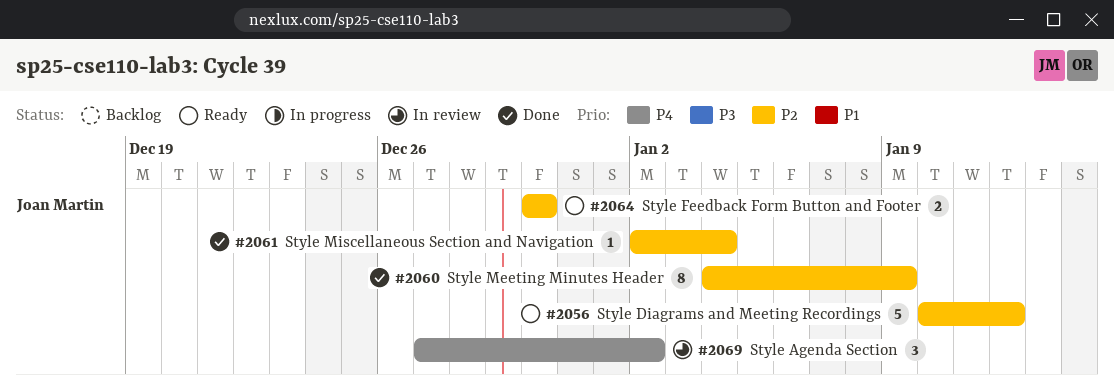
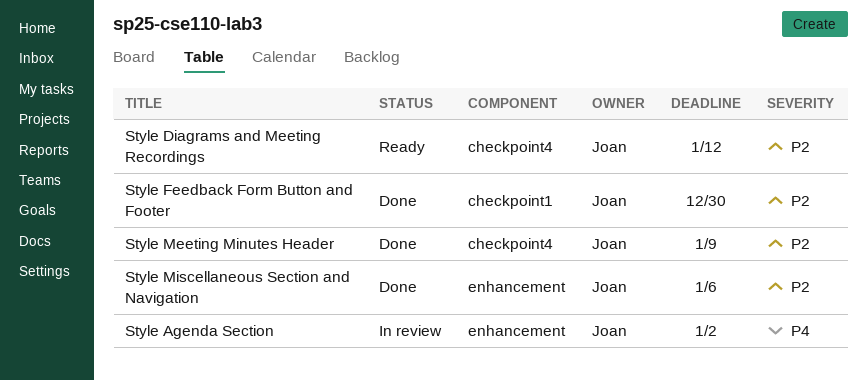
Style Feedback Form Button and Footer, status: Ready -> Done
Style Miscellaneous Section and Navigation, due: Jan 4 -> Jan 6

